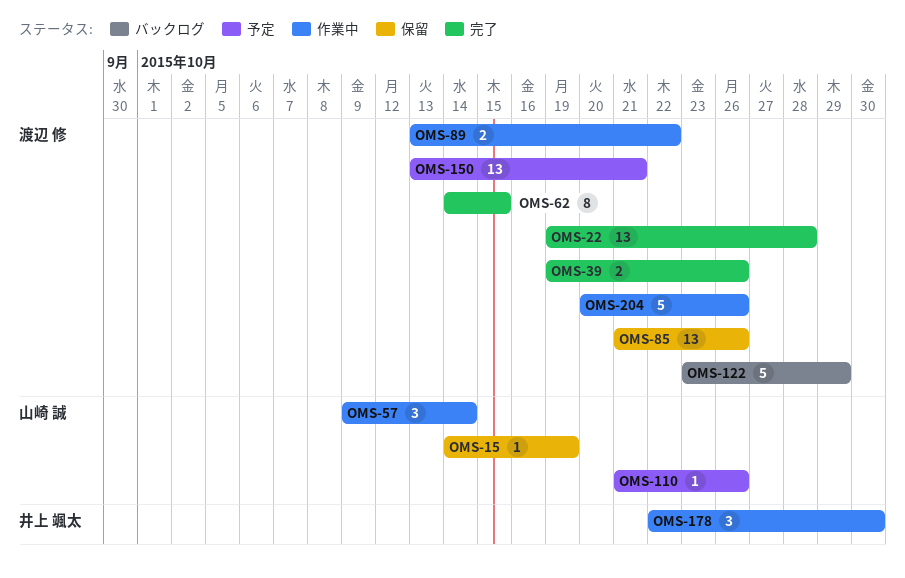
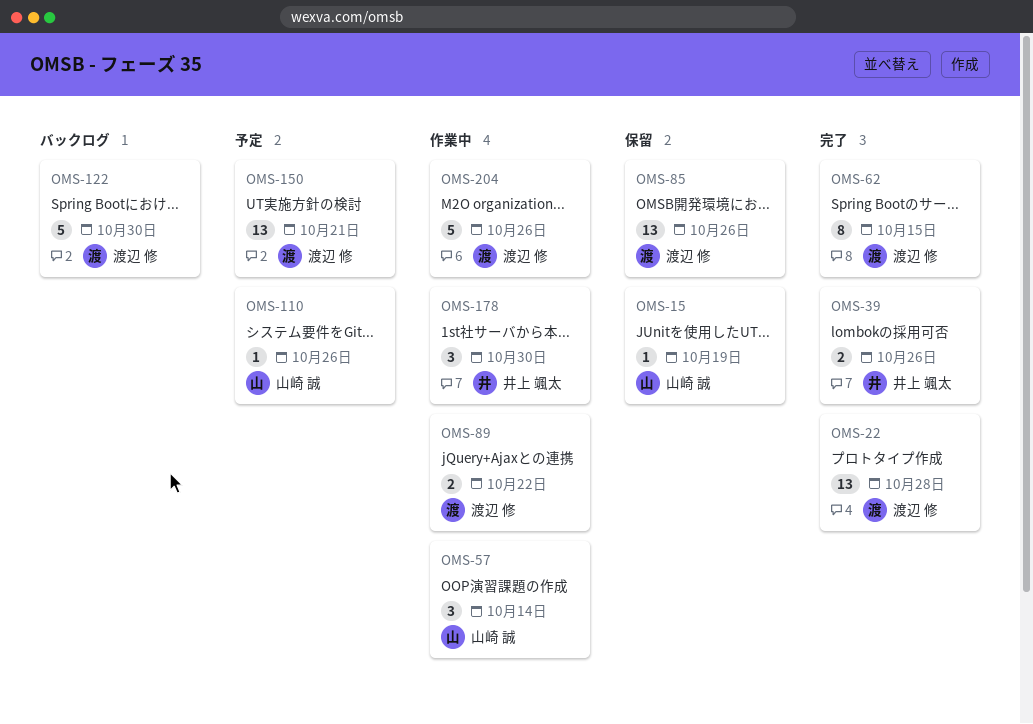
OMS-39, owner: 渡辺 修 -> 井上 颯太
OMS-122, due: Oct 29 -> Oct 30

